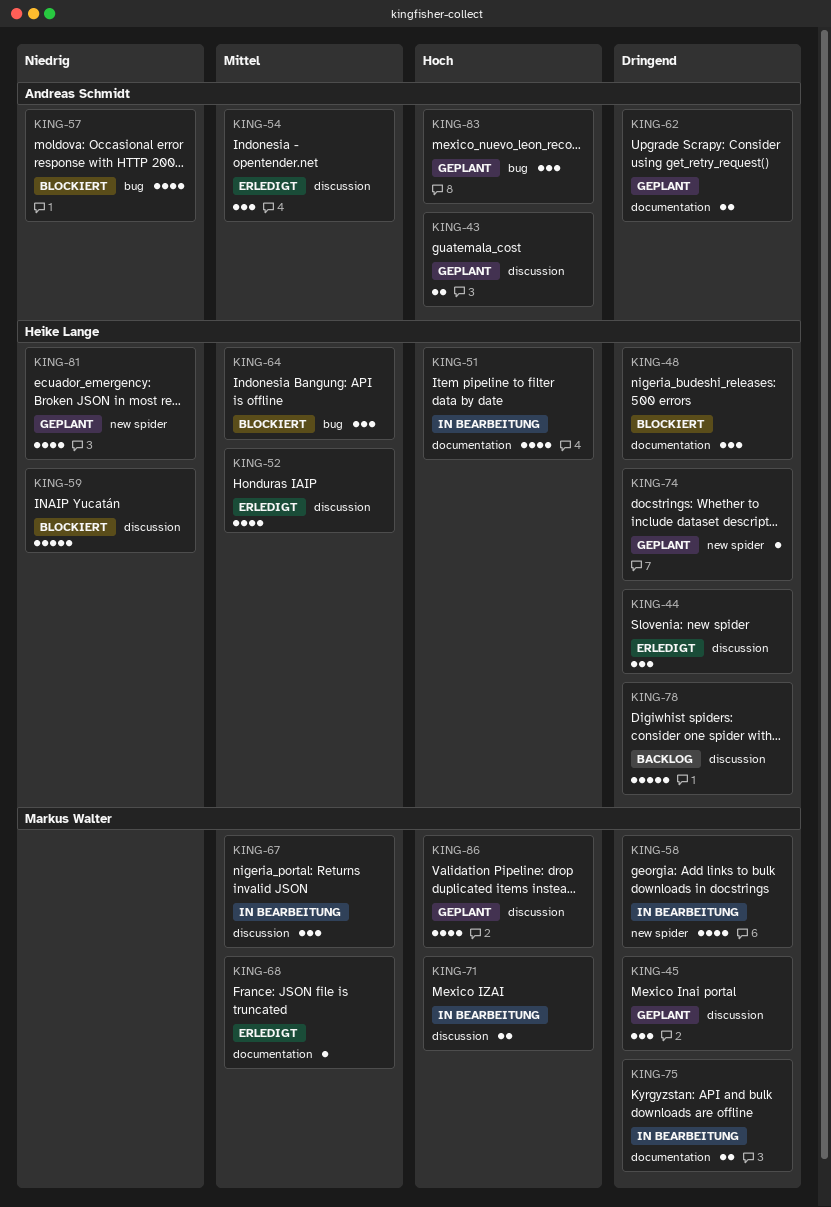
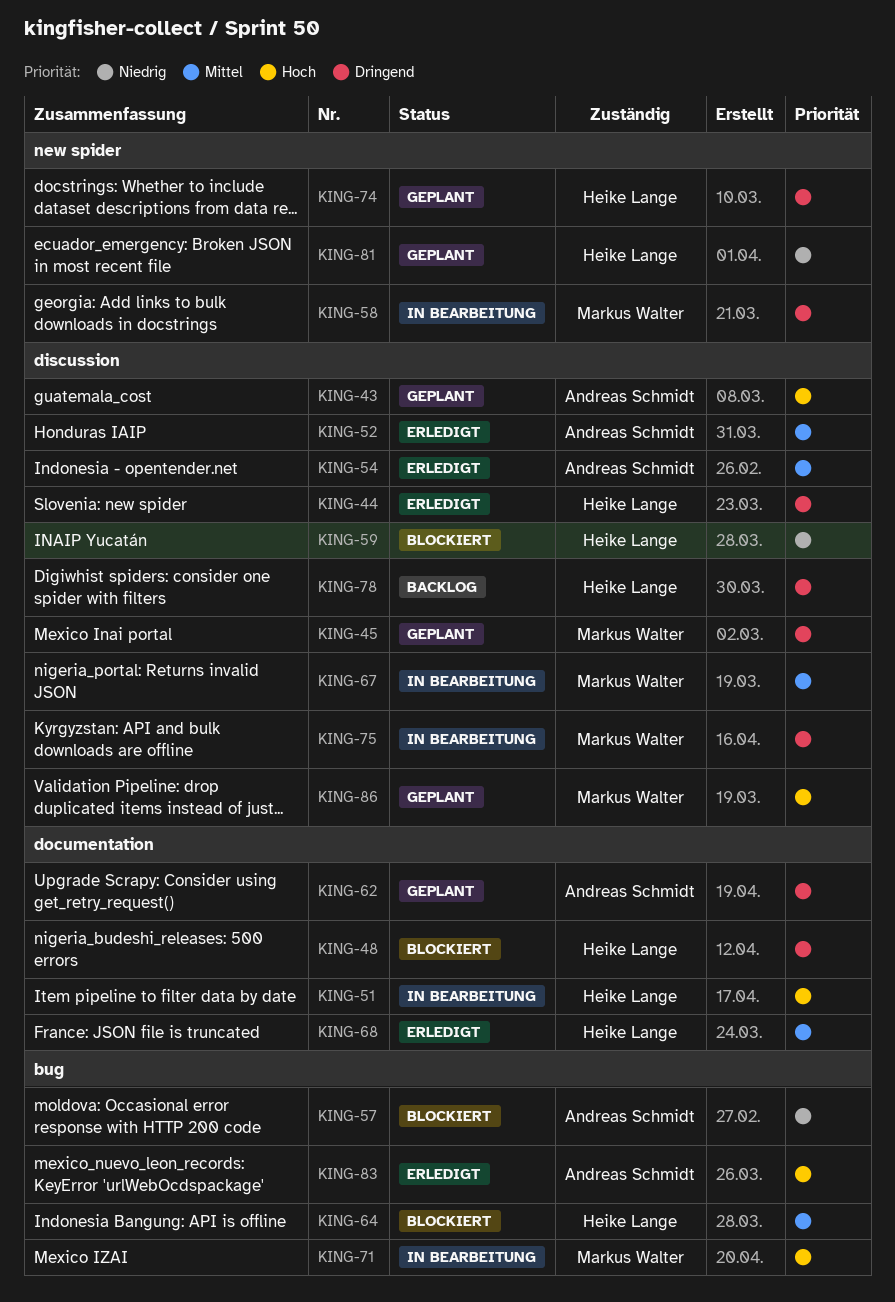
KING-52, owner: Heike Lange -> Andreas Schmidt
KING-68, owner: Markus Walter -> Heike Lange
KING-71, label: discussion -> bug
KING-75, label: documentation -> discussion
KING-83, status: Geplant -> Erledigt

